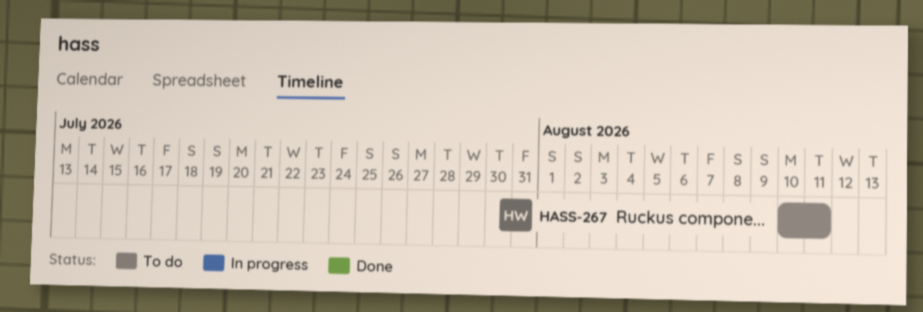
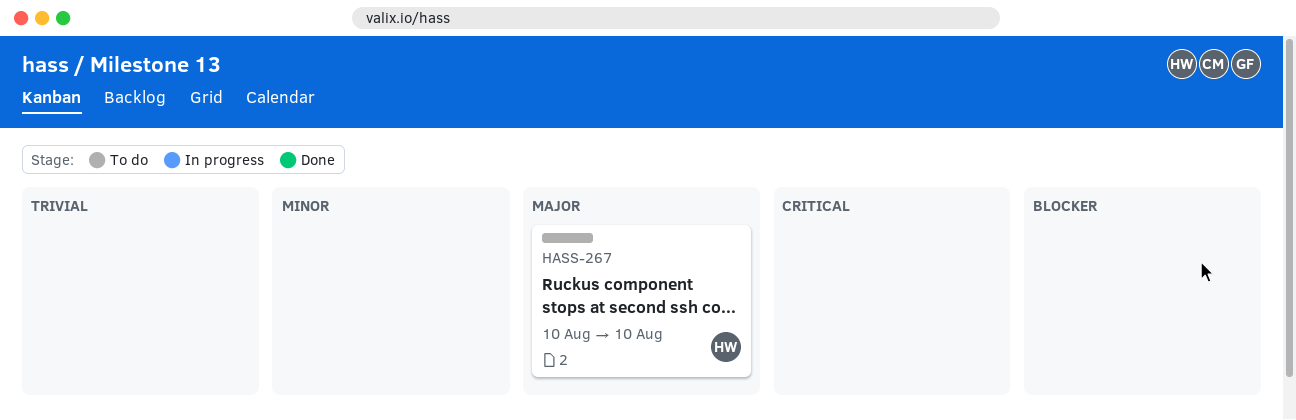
HASS-267, due: Aug 11 -> Aug 10

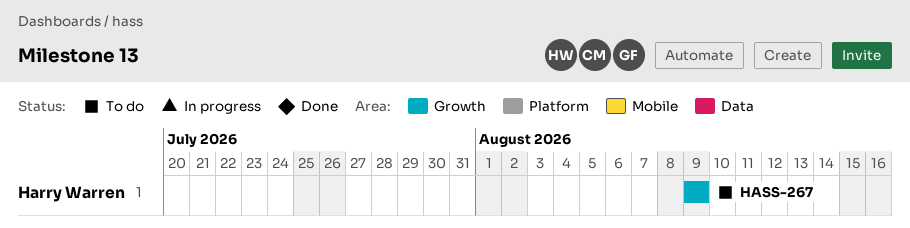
HASS-267, start: Aug 10 -> Aug 9
HASS-267, due: Aug 10 -> Aug 9

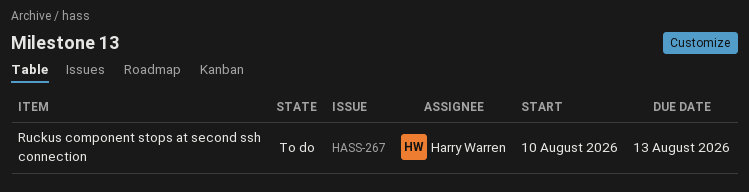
HASS-267, start: Aug 9 -> Aug 10
HASS-267, due: Aug 9 -> Aug 13

